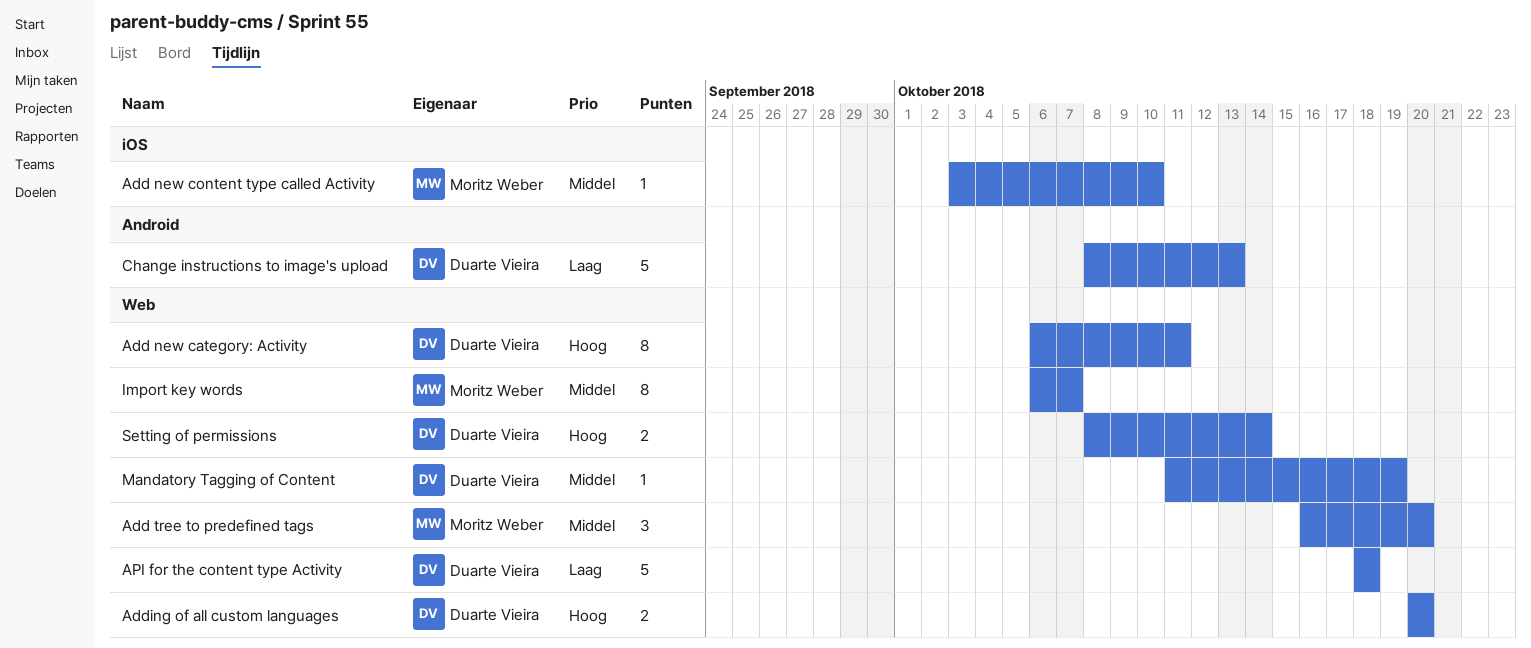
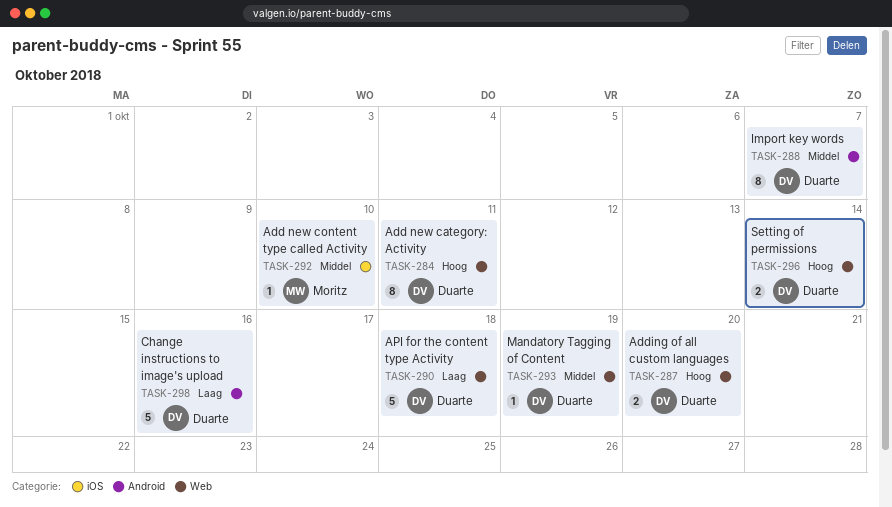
Add tree to predefined tags: present -> none
Change instructions to image's upload, due: Oct 13 -> Oct 16
Import key words, owner: Moritz Weber -> Duarte Vieira
Import key words, label: Web -> Android

